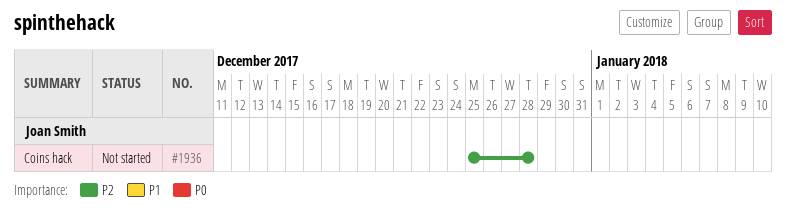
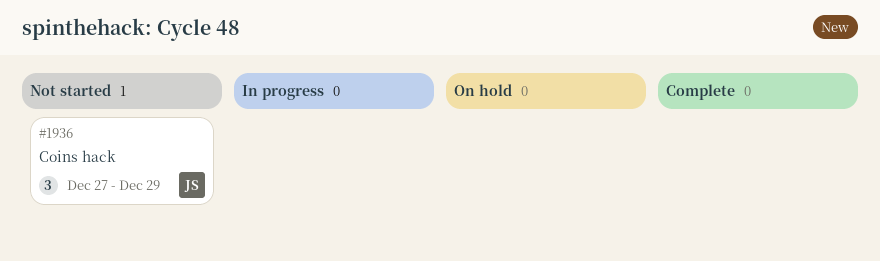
#1936, start: Dec 25 -> Dec 27
#1936, due: Dec 28 -> Dec 29

